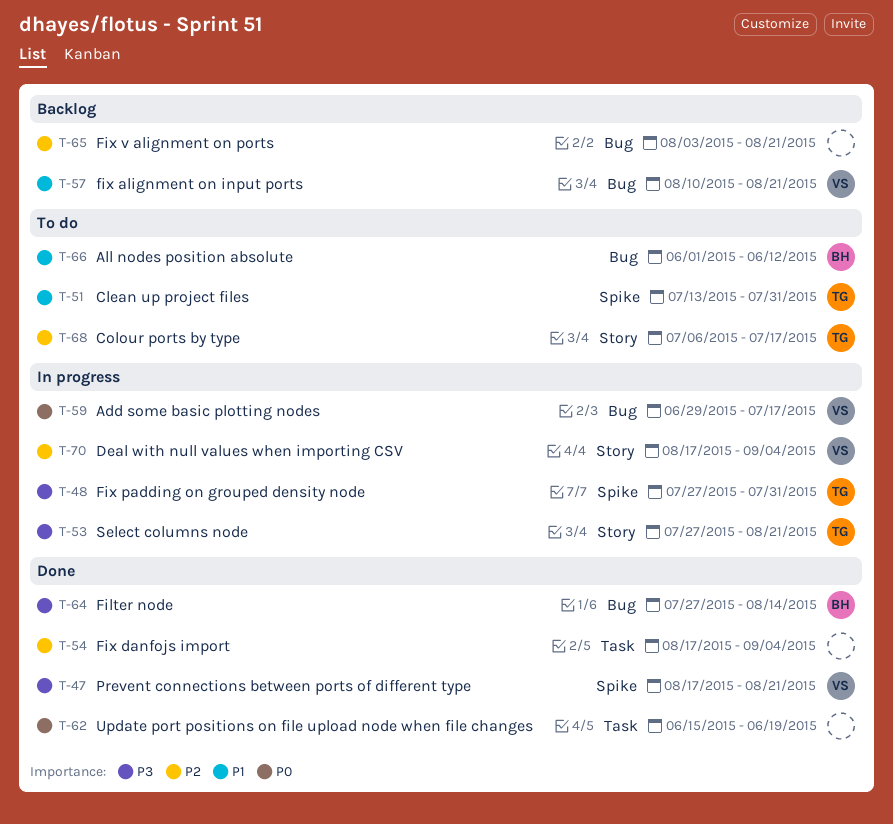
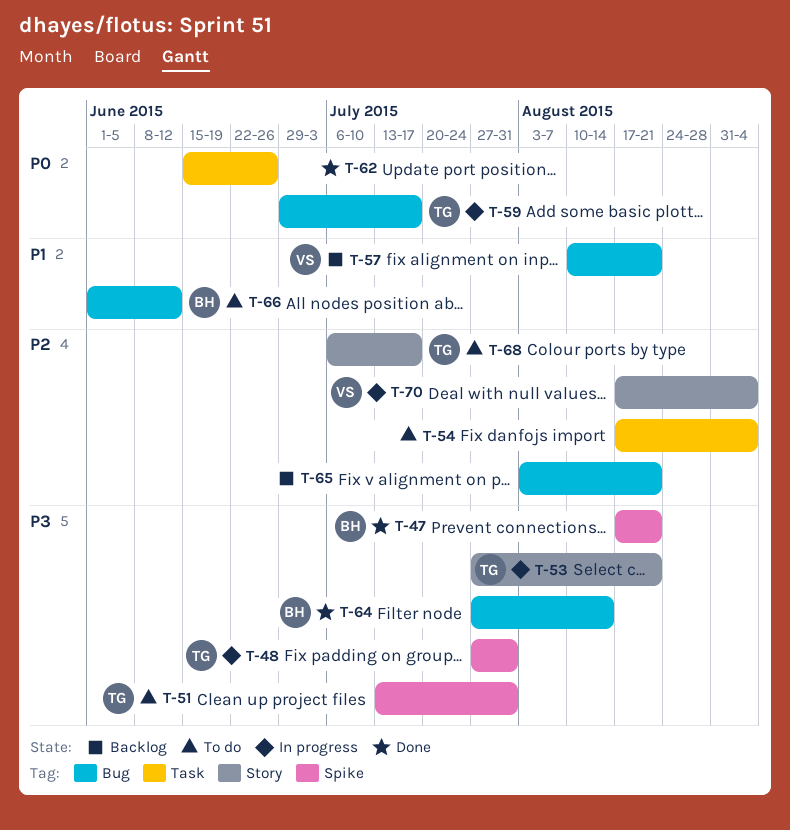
T-47, owner: VS -> BH
T-51, priority: P1 -> P3
T-54, status: Done -> To do
T-59, owner: VS -> TG
T-62, due: Jun 19 -> Jun 26

